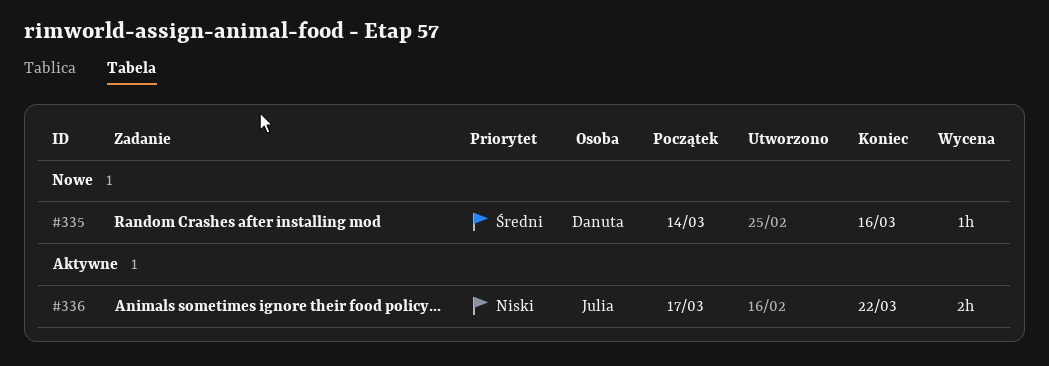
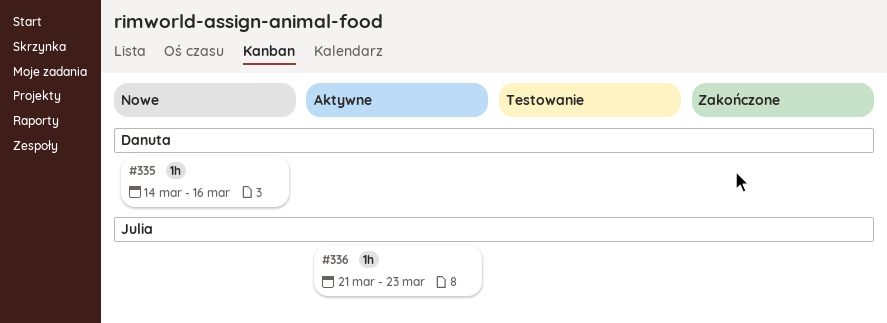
#336, estimate: 2h -> 1h
#336, start: Mar 17 -> Mar 21
#336, due: Mar 22 -> Mar 23

